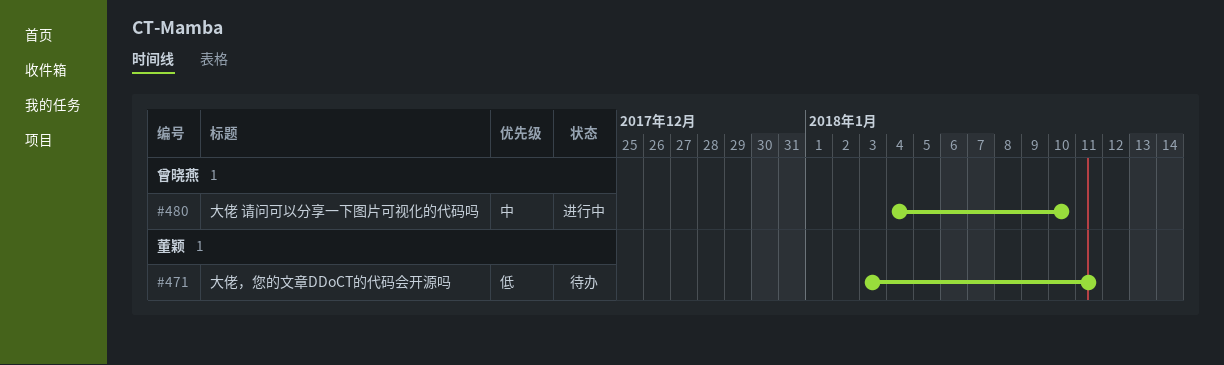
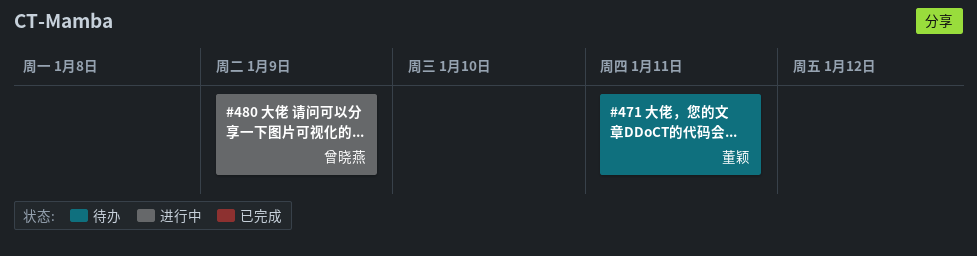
#480, due: Jan 10 -> Jan 9

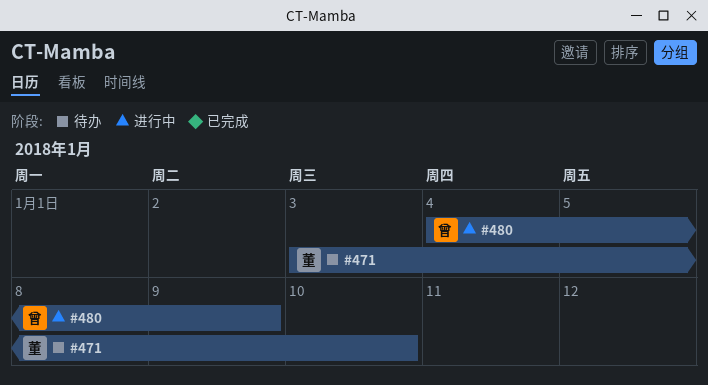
#471, due: Jan 11 -> Jan 10

